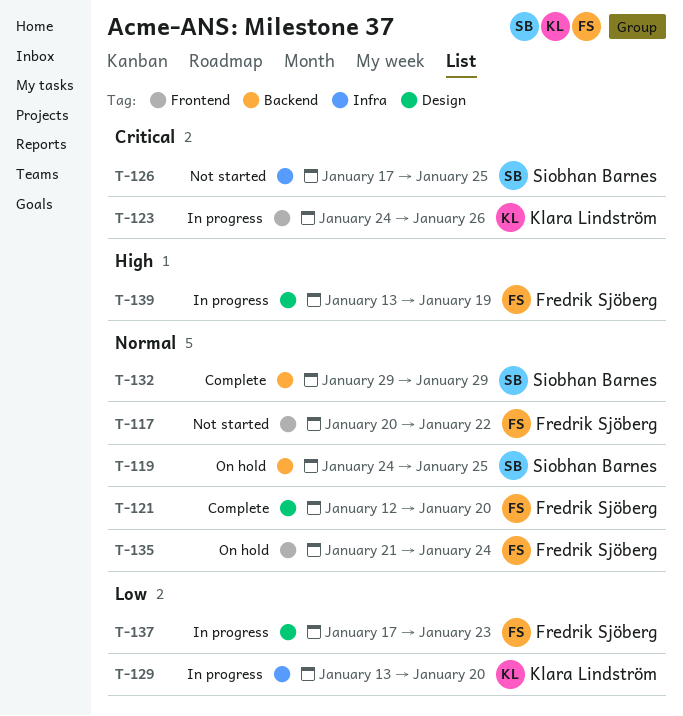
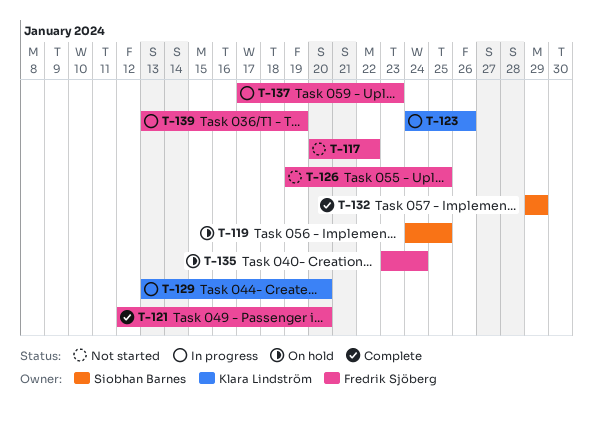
T-126, owner: Siobhan Barnes -> Fredrik Sjöberg
T-126, start: Jan 17 -> Jan 19
T-135, start: Jan 21 -> Jan 23

